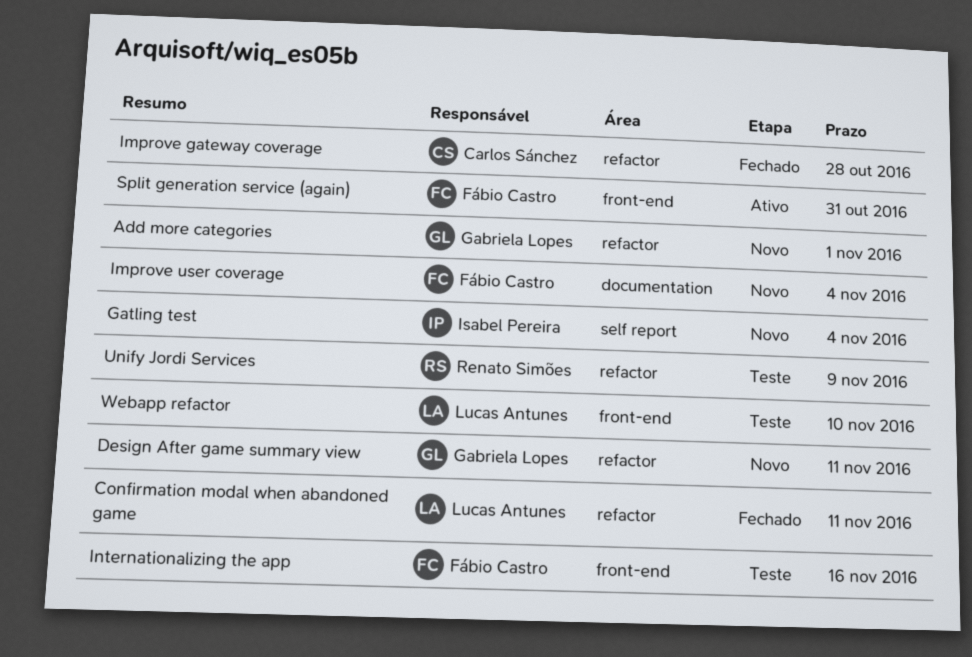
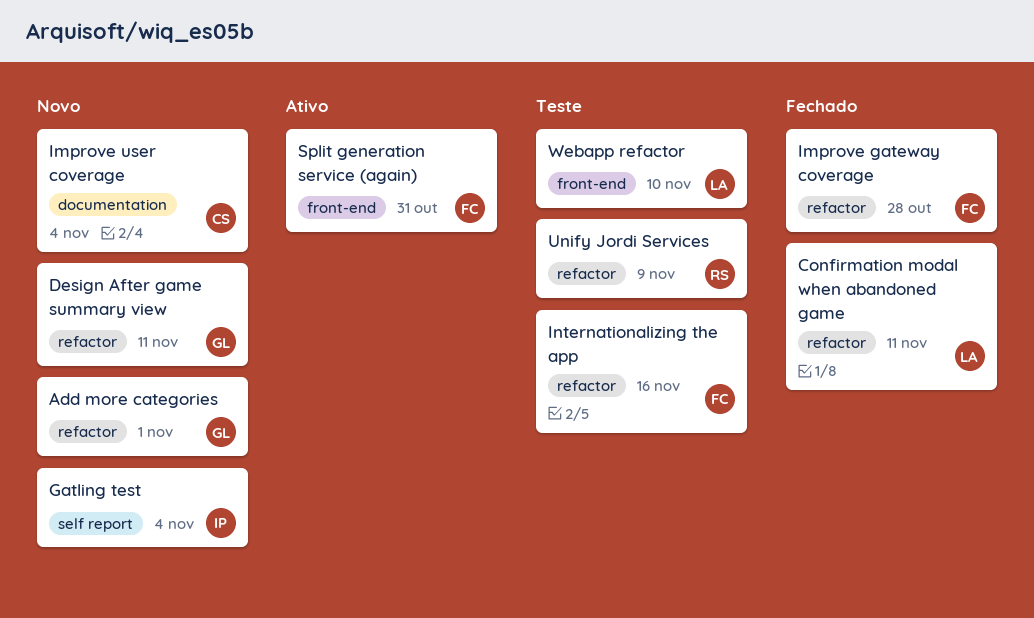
Improve gateway coverage, owner: Carlos Sánchez -> Fábio Castro
Improve user coverage, owner: Fábio Castro -> Carlos Sánchez
Internationalizing the app, label: front-end -> refactor

